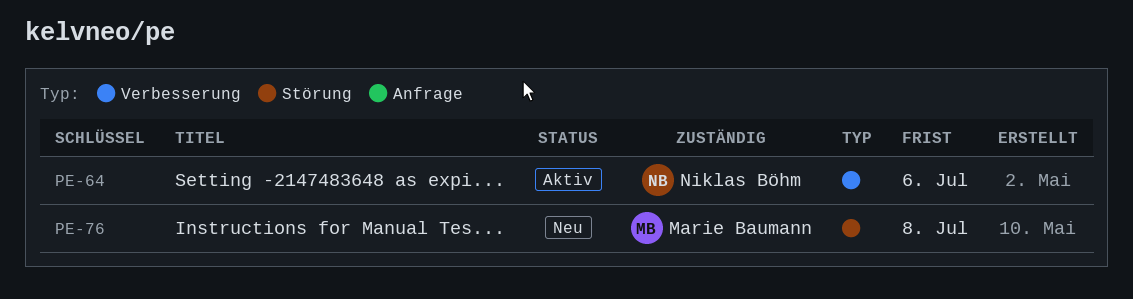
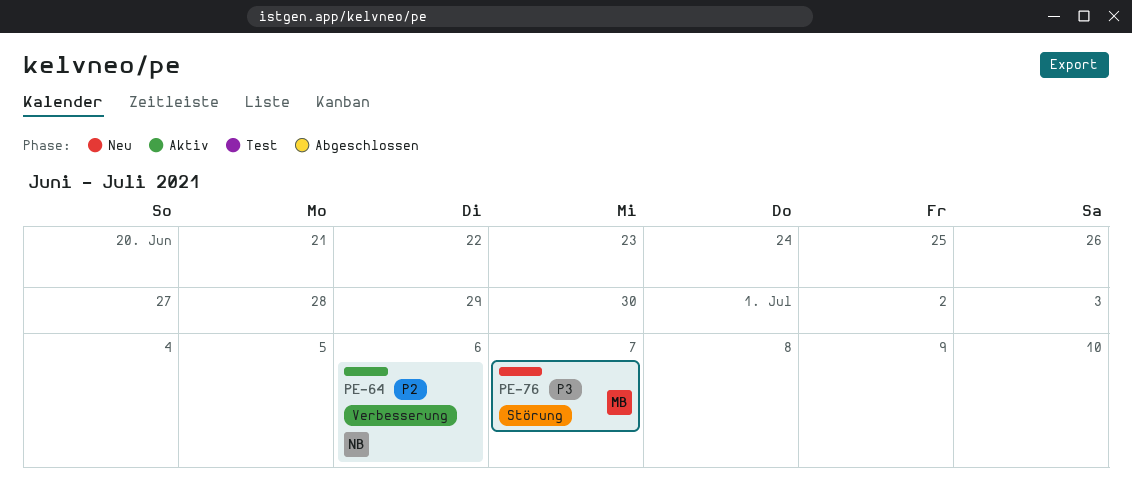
PE-76, due: Jul 8 -> Jul 7

